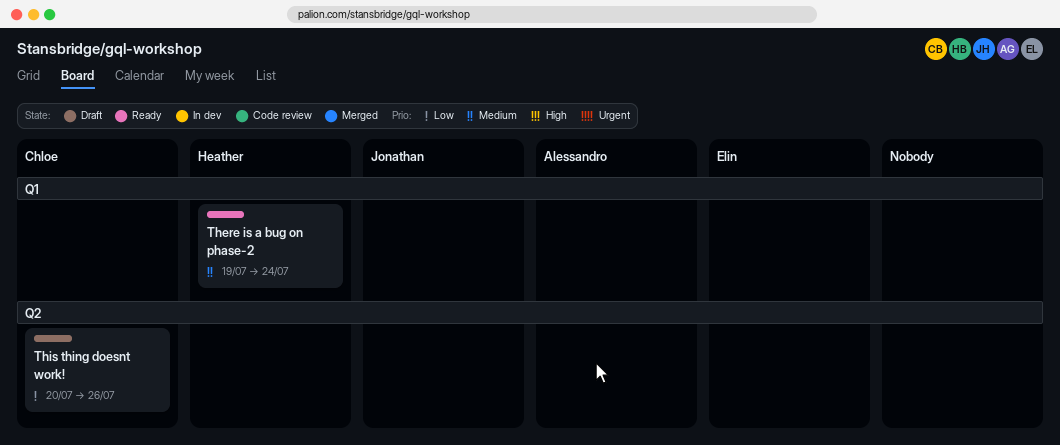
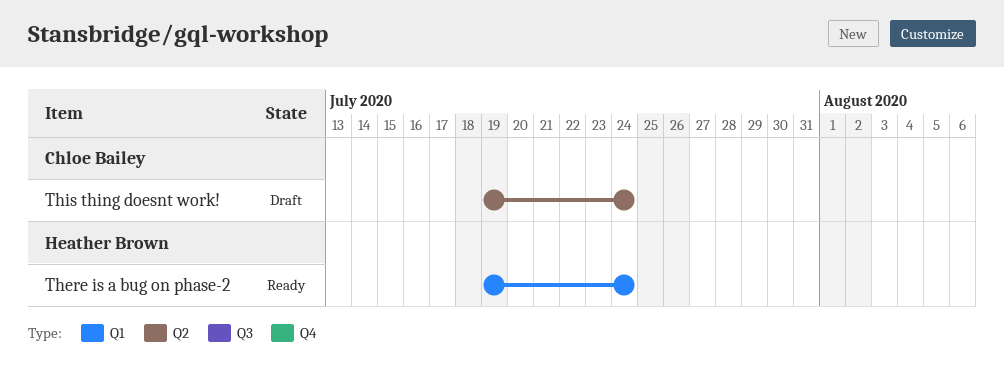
This thing doesnt work!, start: Jul 20 -> Jul 19
This thing doesnt work!, due: Jul 26 -> Jul 24

